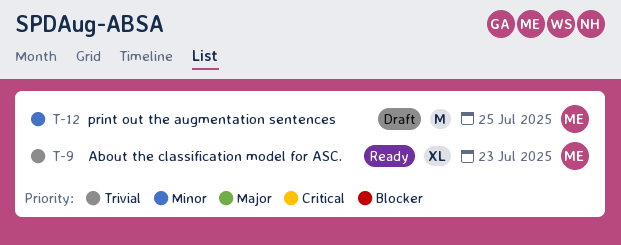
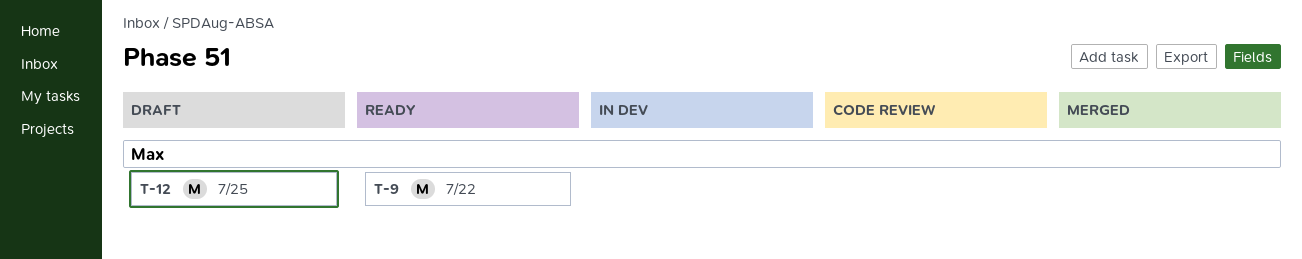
T-9, estimate: XL -> M
T-9, due: Jul 23 -> Jul 22

